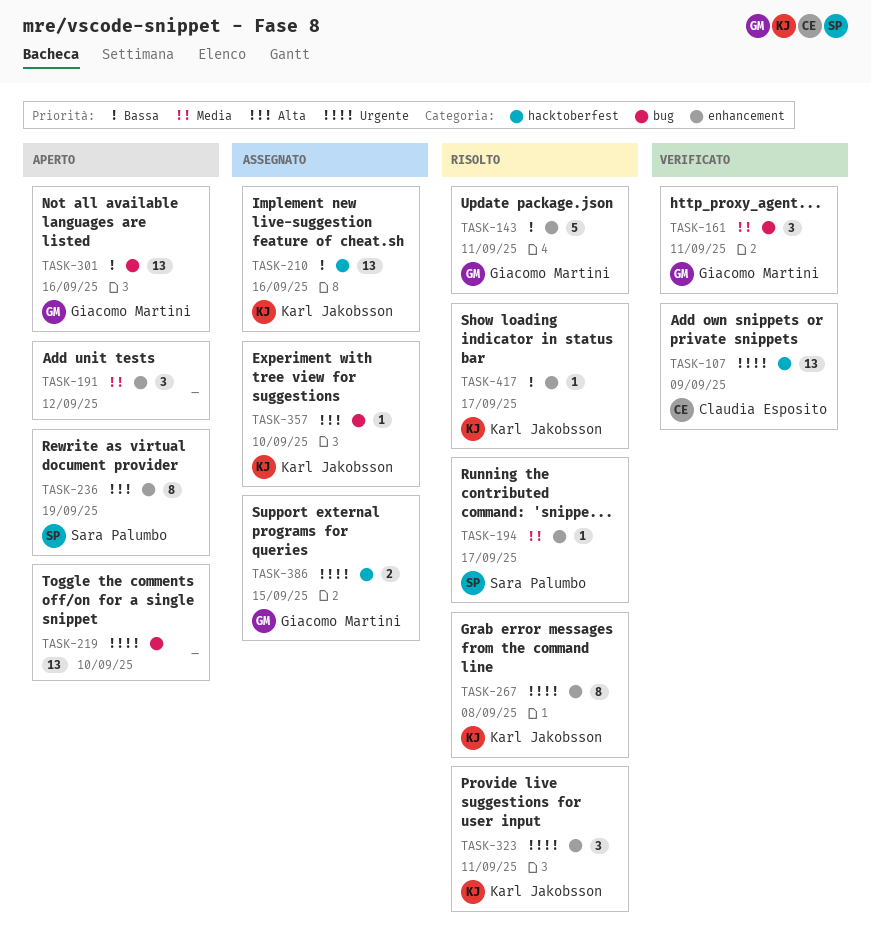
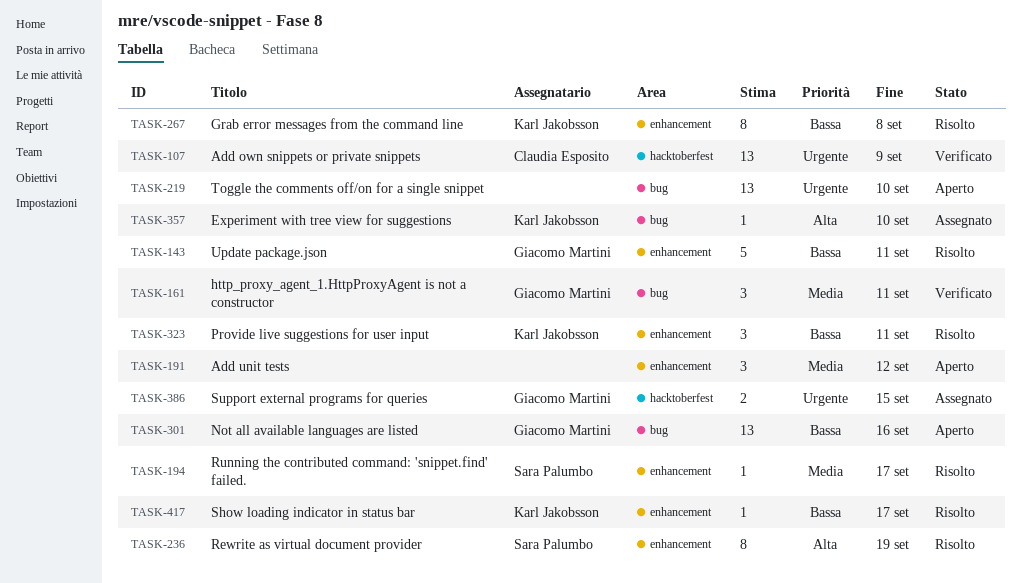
TASK-210: present -> none
TASK-236, status: Aperto -> Risolto
TASK-267, priority: Urgente -> Bassa
TASK-323, priority: Urgente -> Bassa

